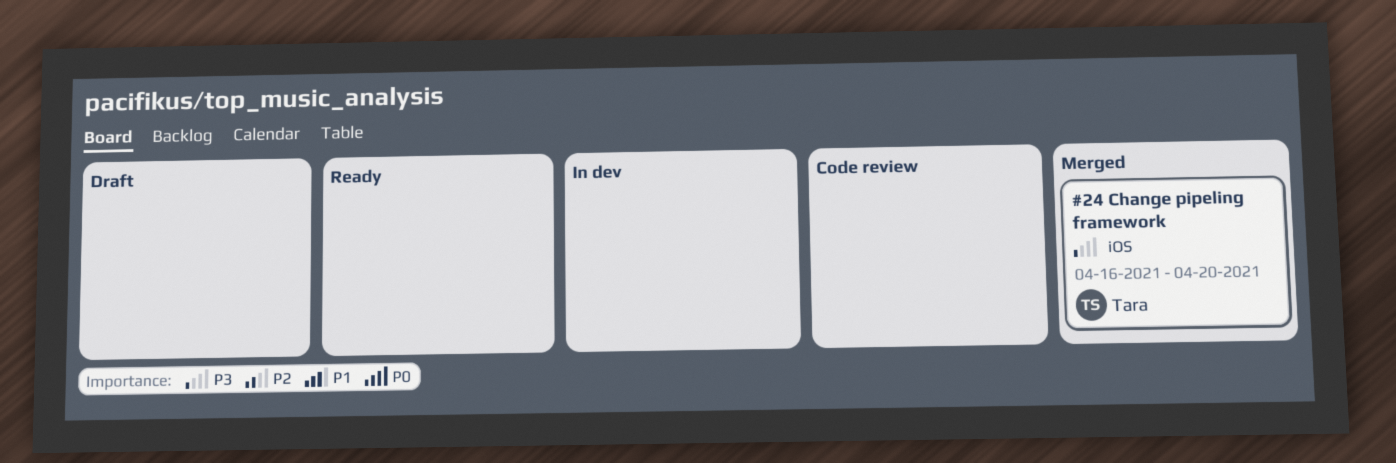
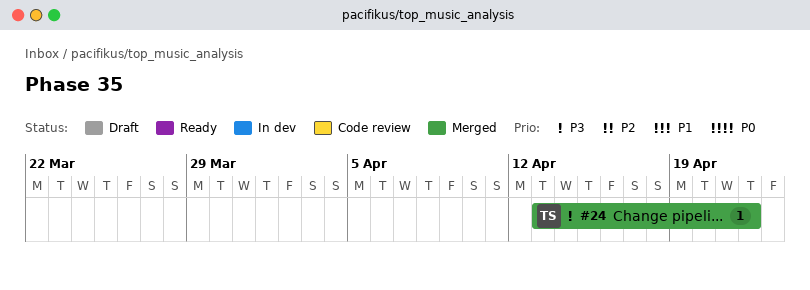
#24, start: Apr 16 -> Apr 13
#24, due: Apr 20 -> Apr 22

